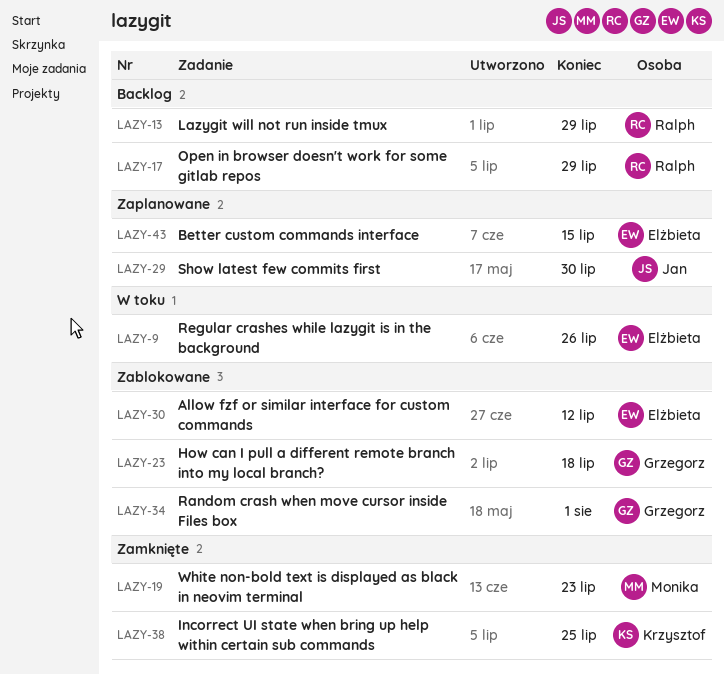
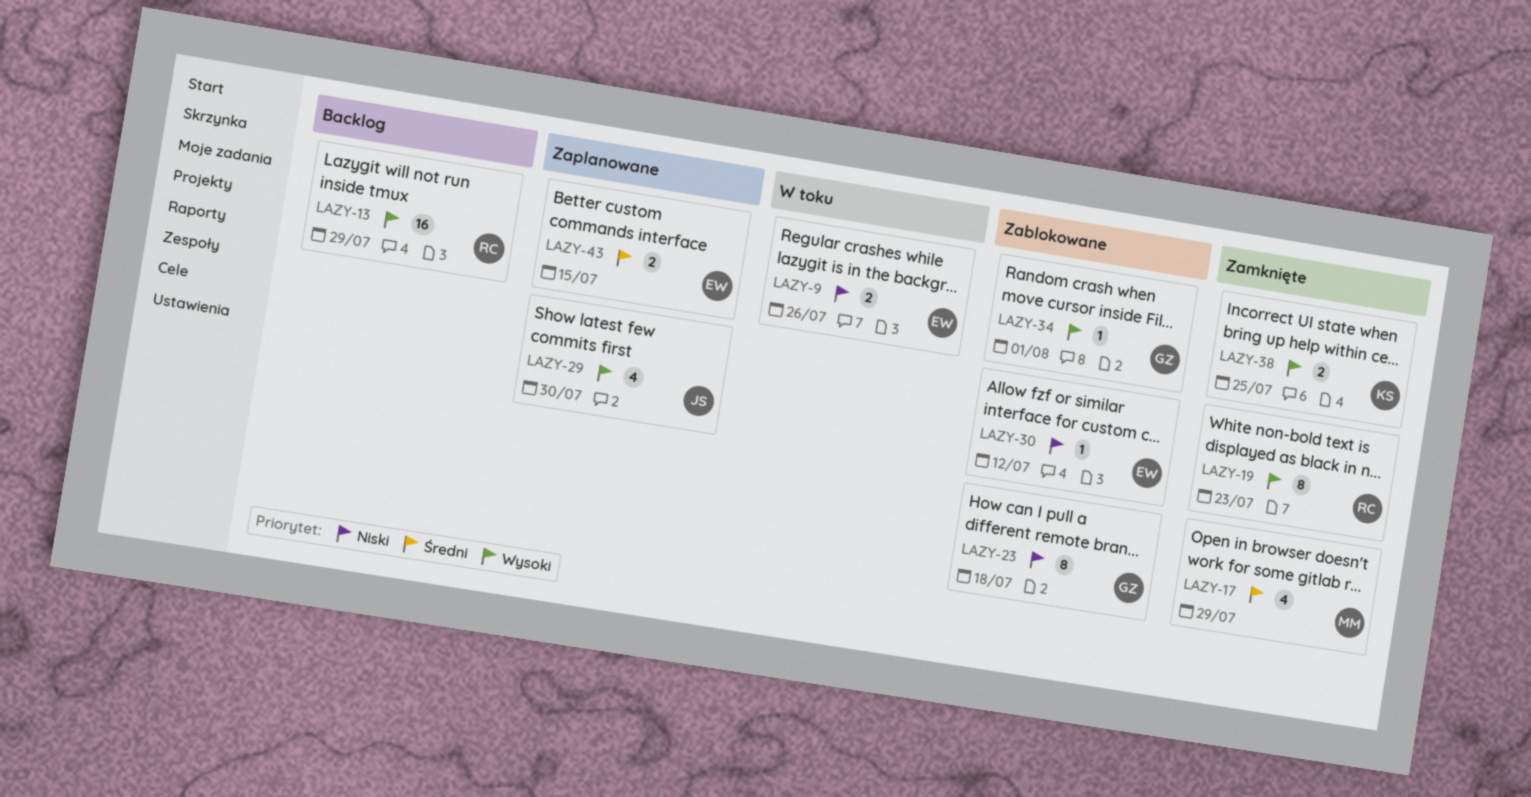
LAZY-17, status: Backlog -> Zamknięte
LAZY-17, owner: Ralph -> Monika
LAZY-19, owner: Monika -> Ralph

